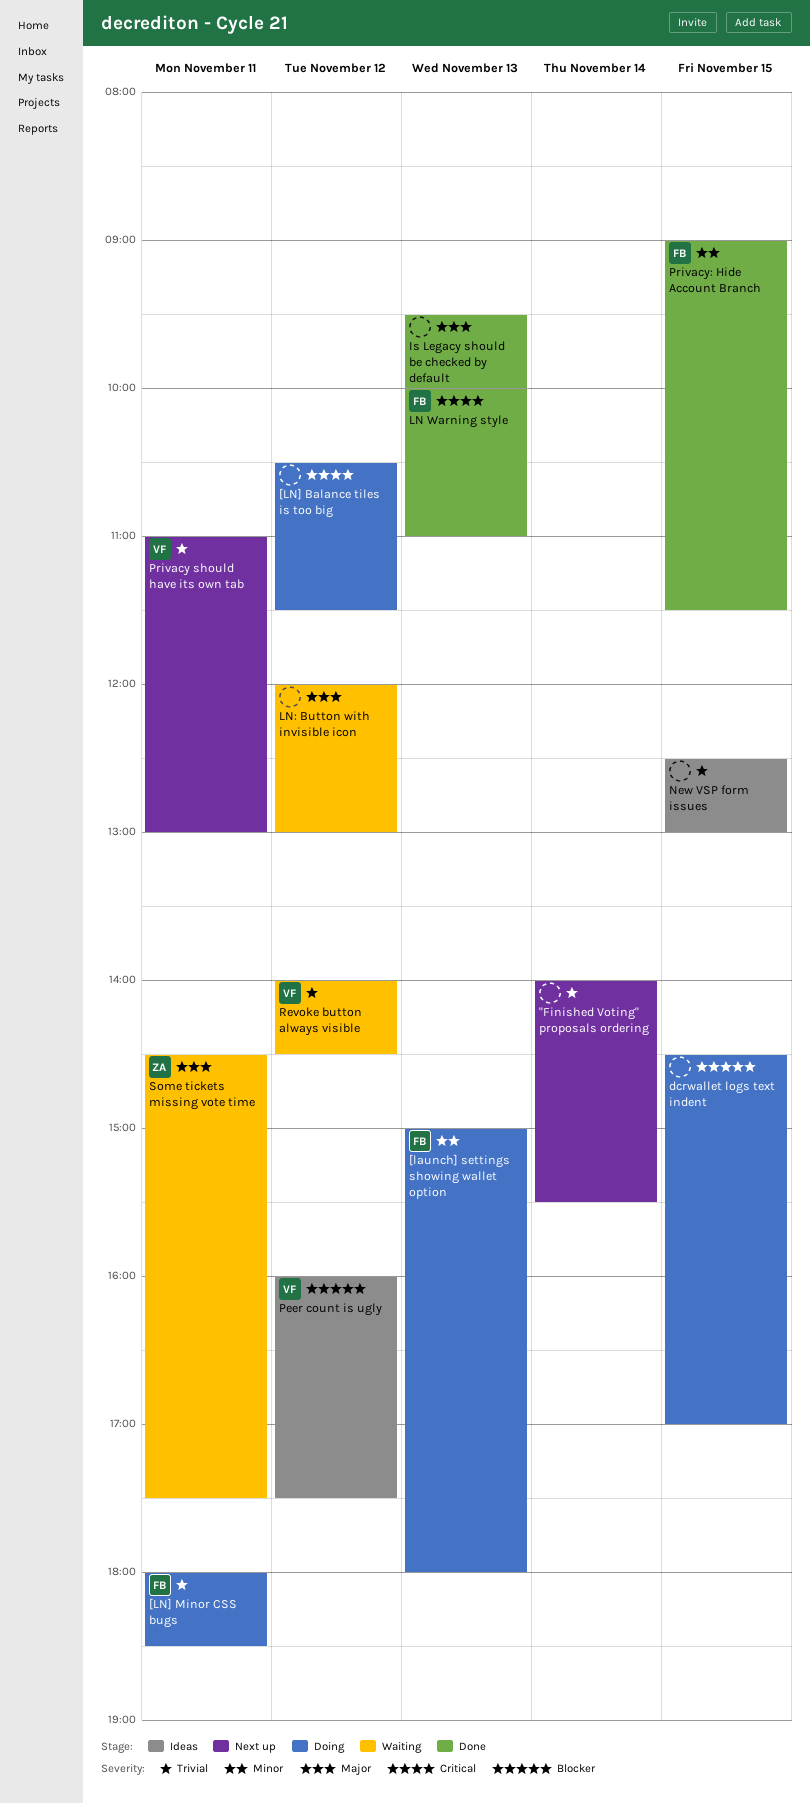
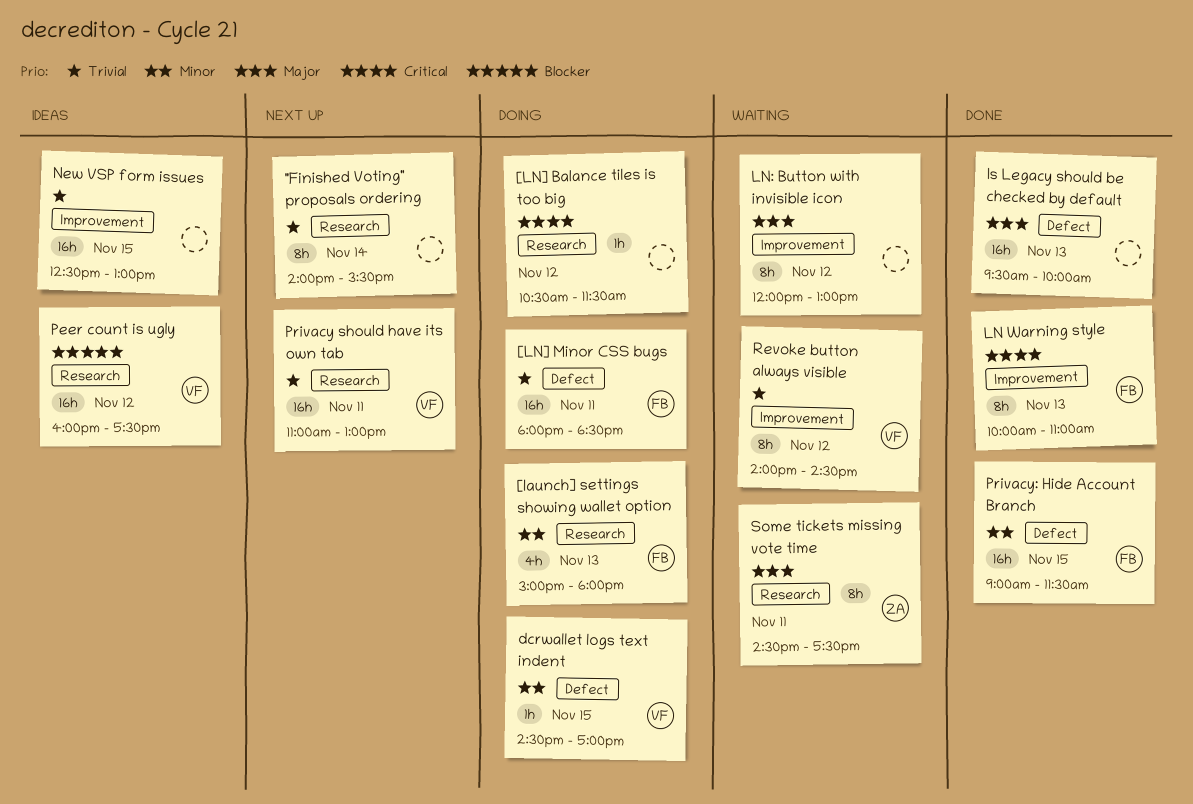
dcrwallet logs text indent, owner: none -> VF
dcrwallet logs text indent, priority: Blocker -> Minor

